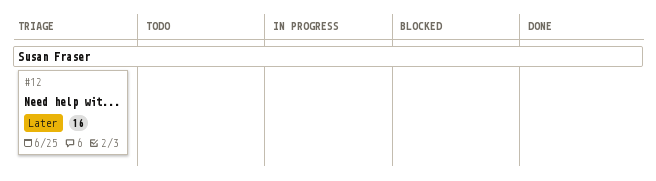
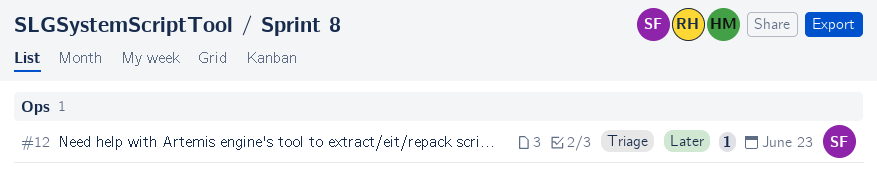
#12, estimate: 16 -> 1
#12, due: Jun 25 -> Jun 23

